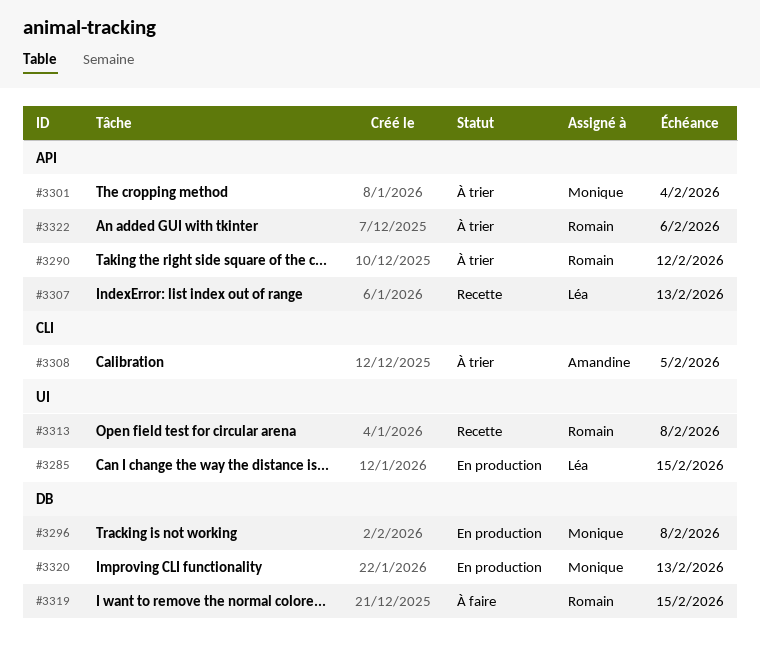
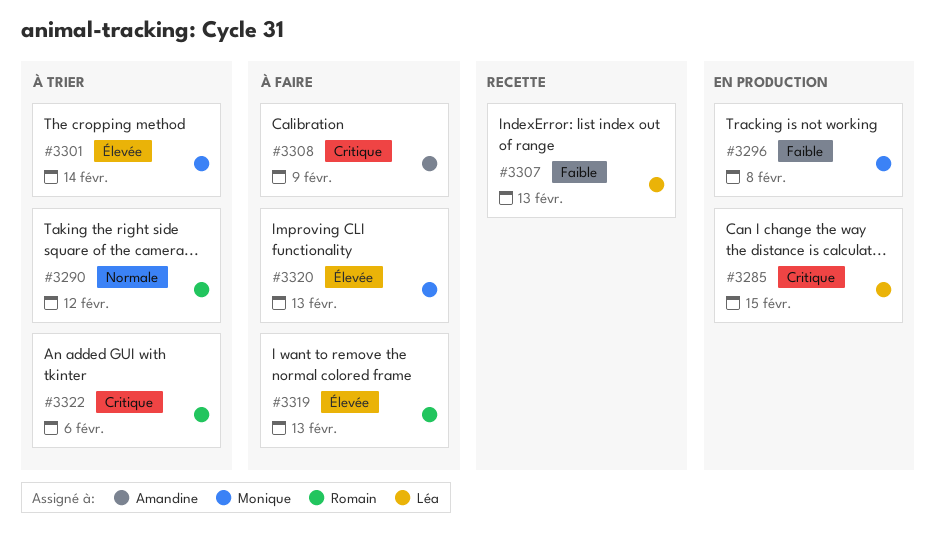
#3301, due: Feb 4 -> Feb 14
#3308, status: À trier -> À faire
#3308, due: Feb 5 -> Feb 9
#3313: present -> none
#3319, due: Feb 15 -> Feb 13
#3320, status: En production -> À faire

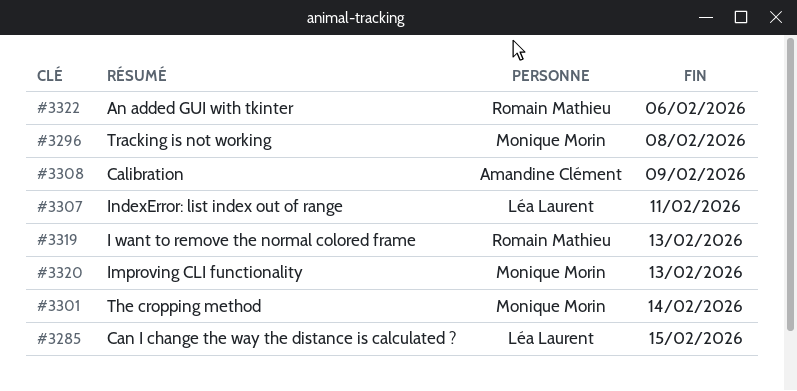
#3290: present -> none
#3307, due: Feb 13 -> Feb 11

